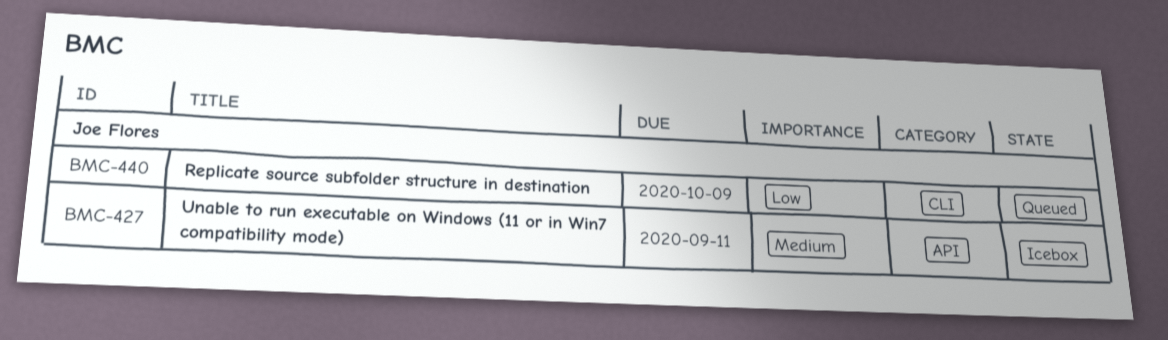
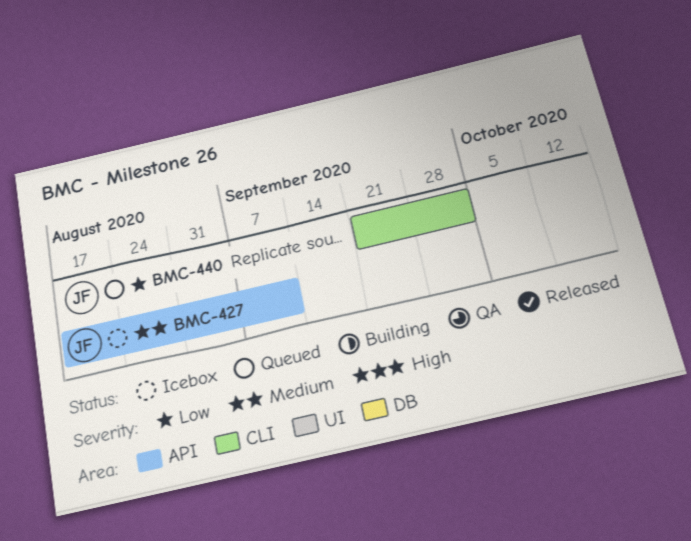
BMC-440, due: Oct 9 -> Oct 2

